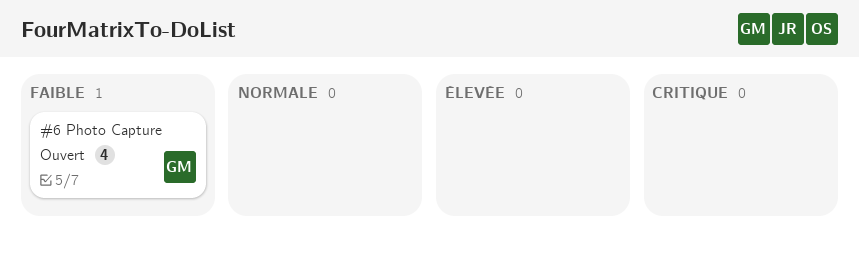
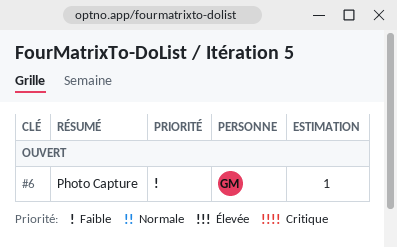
#6, estimate: 4 -> 1

